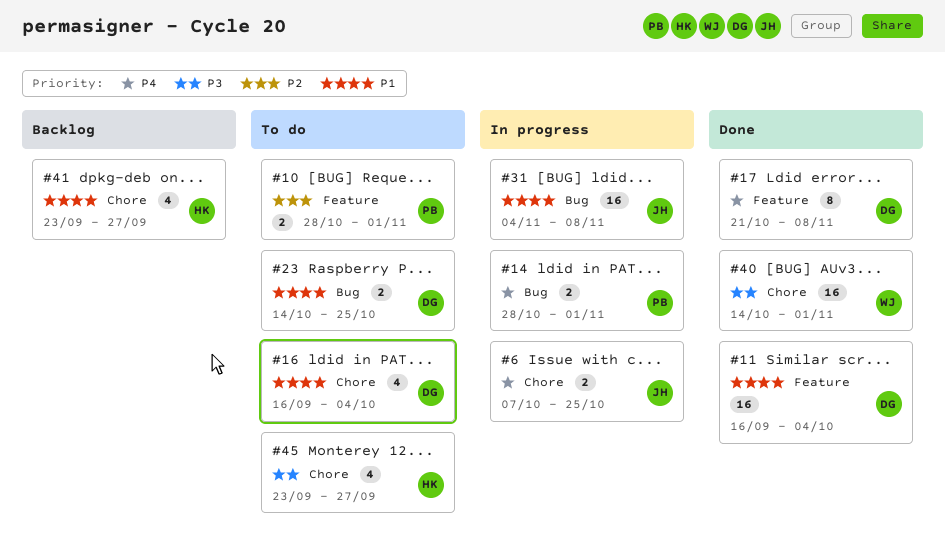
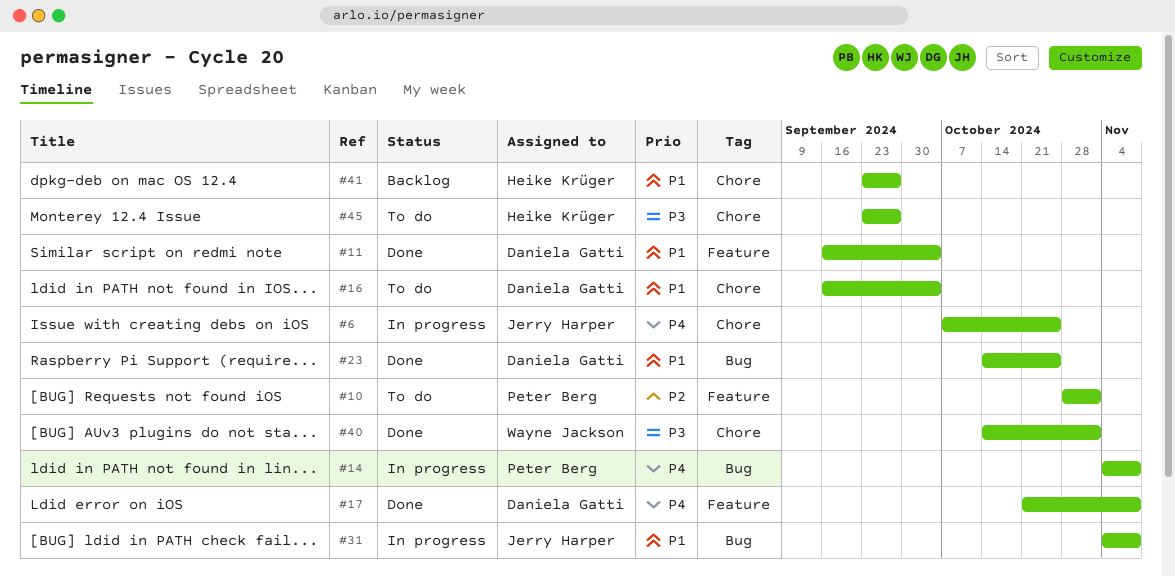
#14, start: Oct 28 -> Nov 4
#14, due: Nov 1 -> Nov 8
#23, status: To do -> Done

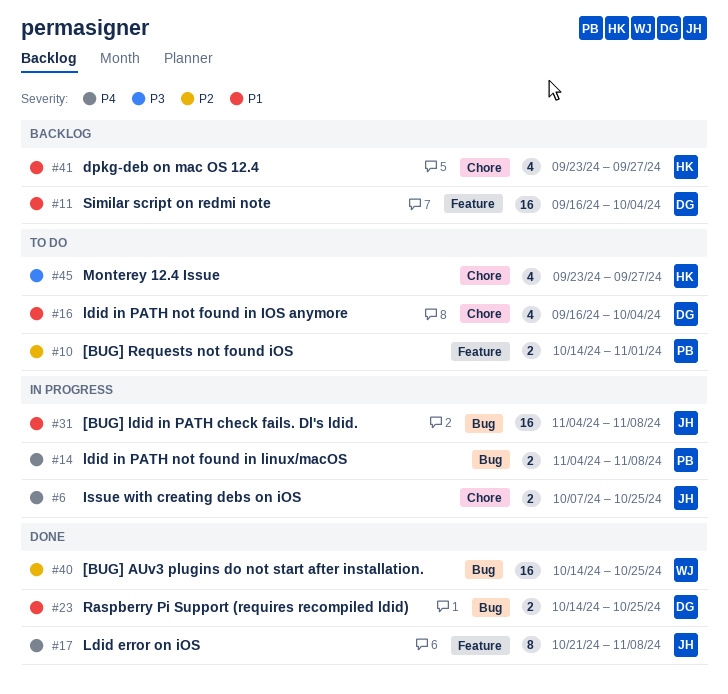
#10, start: Oct 28 -> Oct 14
#11, status: Done -> Backlog
#17, owner: Daniela Gatti -> Jerry Harper
#40, priority: P3 -> P2
#40, label: Chore -> Bug
#40, due: Nov 1 -> Oct 25

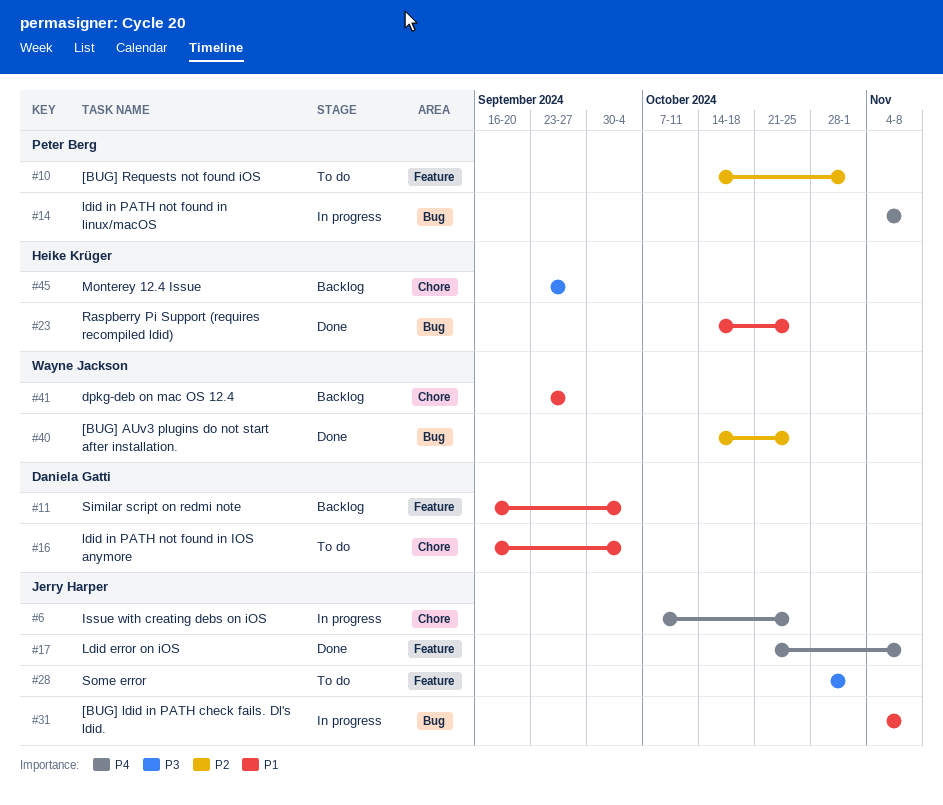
#23, owner: Daniela Gatti -> Heike Krüger
#28: none -> present
#41, owner: Heike Krüger -> Wayne Jackson
#45, status: To do -> Backlog

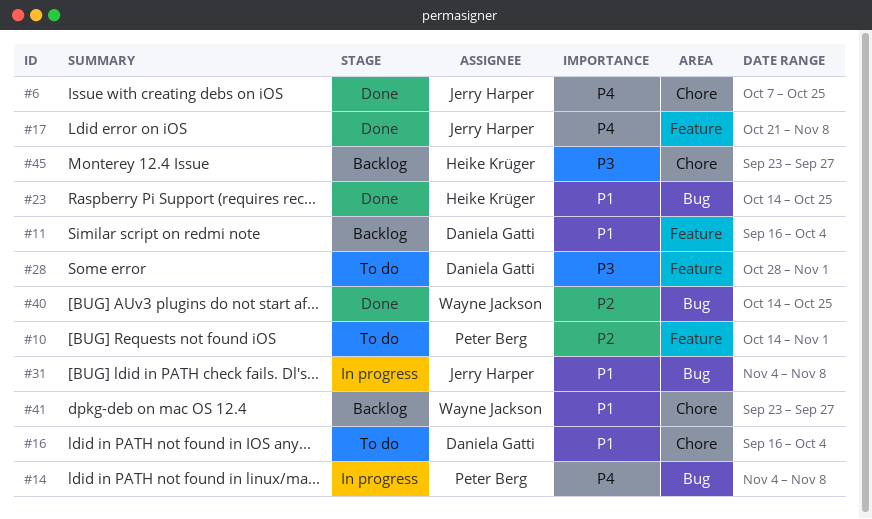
#6, status: In progress -> Done
#28, owner: Jerry Harper -> Daniela Gatti

